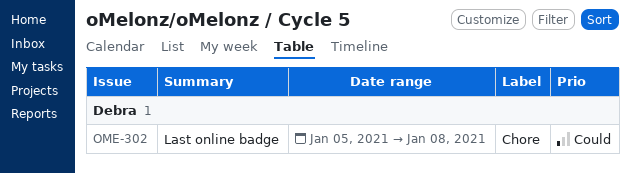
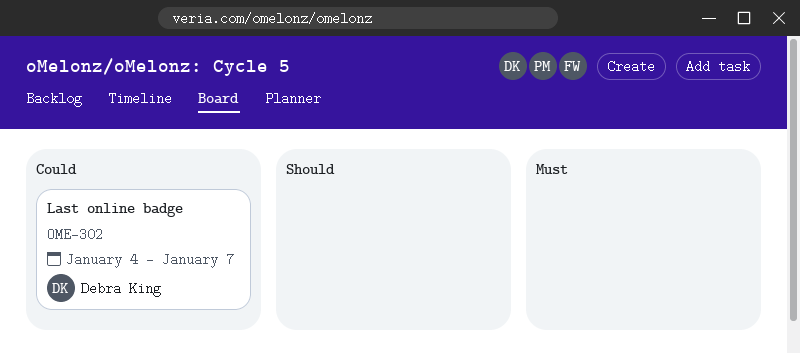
OME-302, start: Jan 5 -> Jan 4
OME-302, due: Jan 8 -> Jan 7

